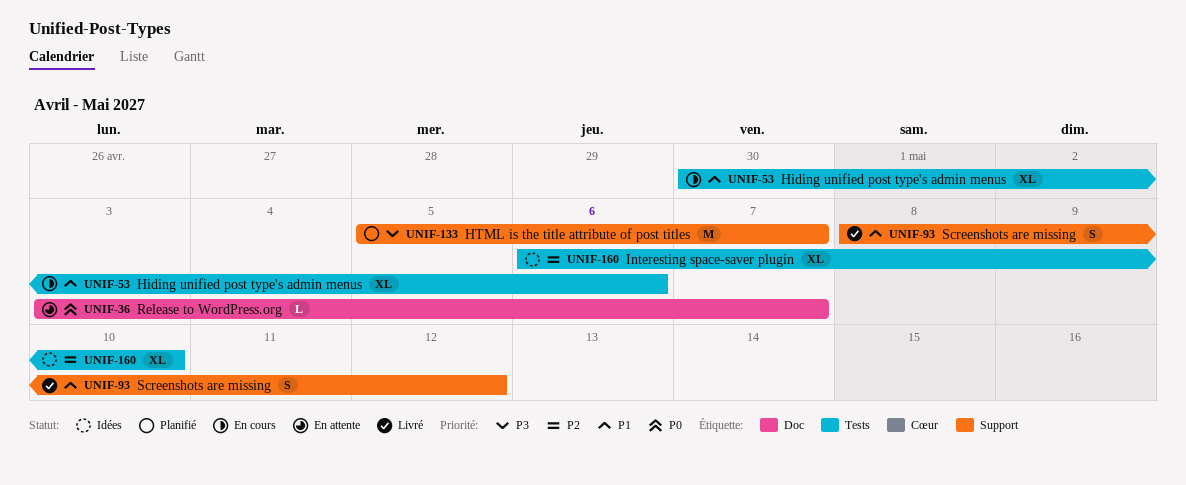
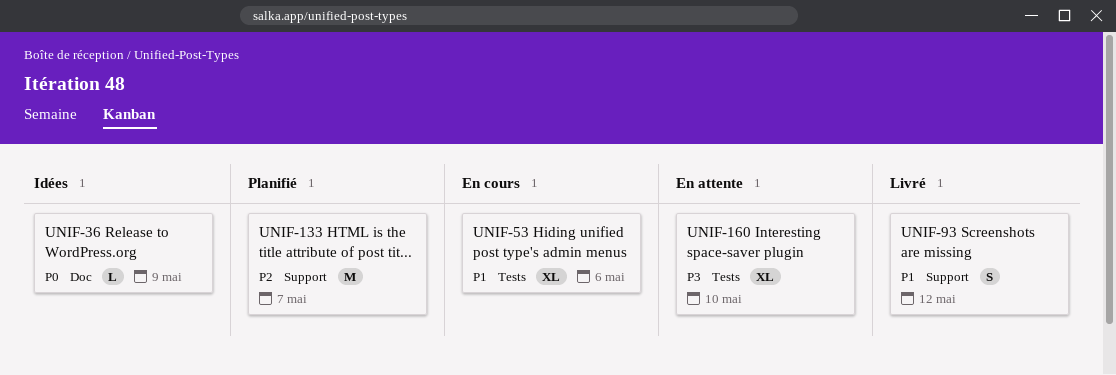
UNIF-36, status: En attente -> Idées
UNIF-36, due: May 7 -> May 9
UNIF-133, priority: P3 -> P2
UNIF-160, status: Idées -> En attente
UNIF-160, priority: P2 -> P3

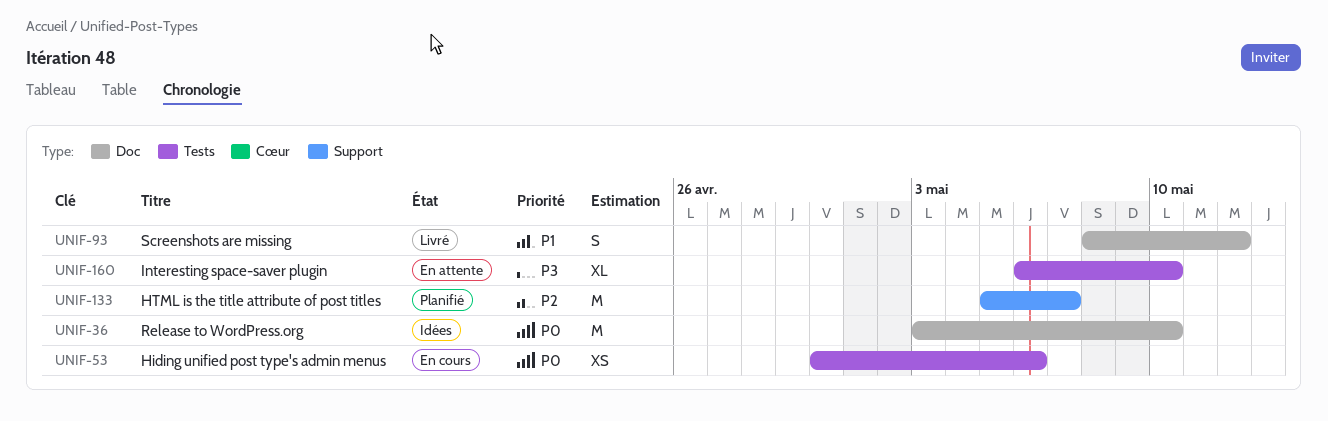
UNIF-36, estimate: L -> M
UNIF-36, due: May 9 -> May 10
UNIF-53, priority: P1 -> P0
UNIF-53, estimate: XL -> XS
UNIF-93, label: Support -> Doc

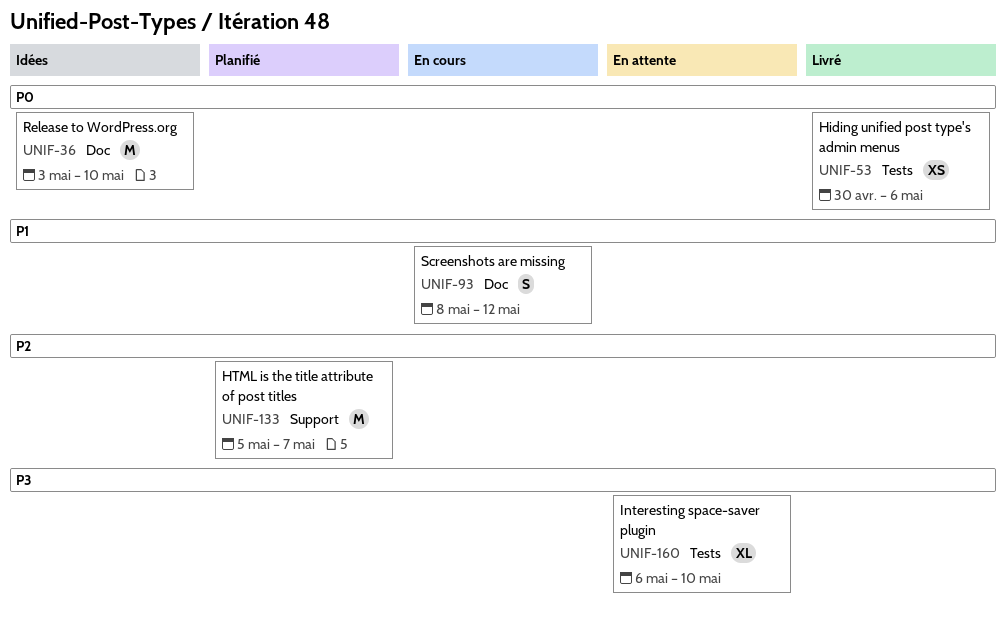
UNIF-53, status: En cours -> Livré
UNIF-93, status: Livré -> En cours

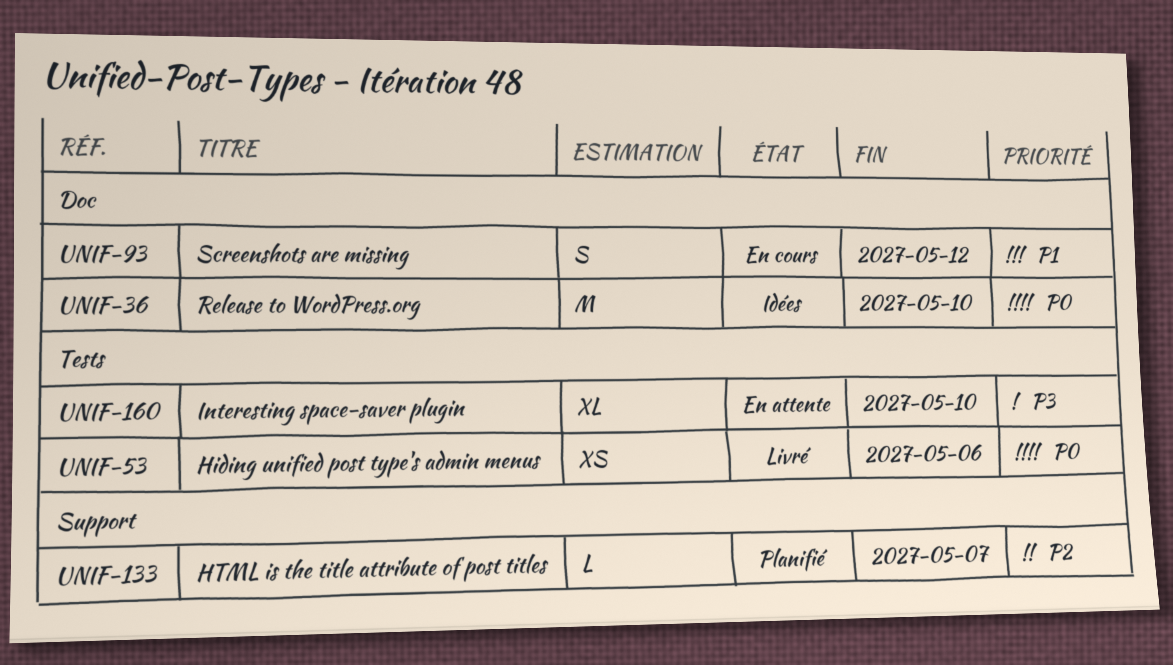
UNIF-133, estimate: M -> L

